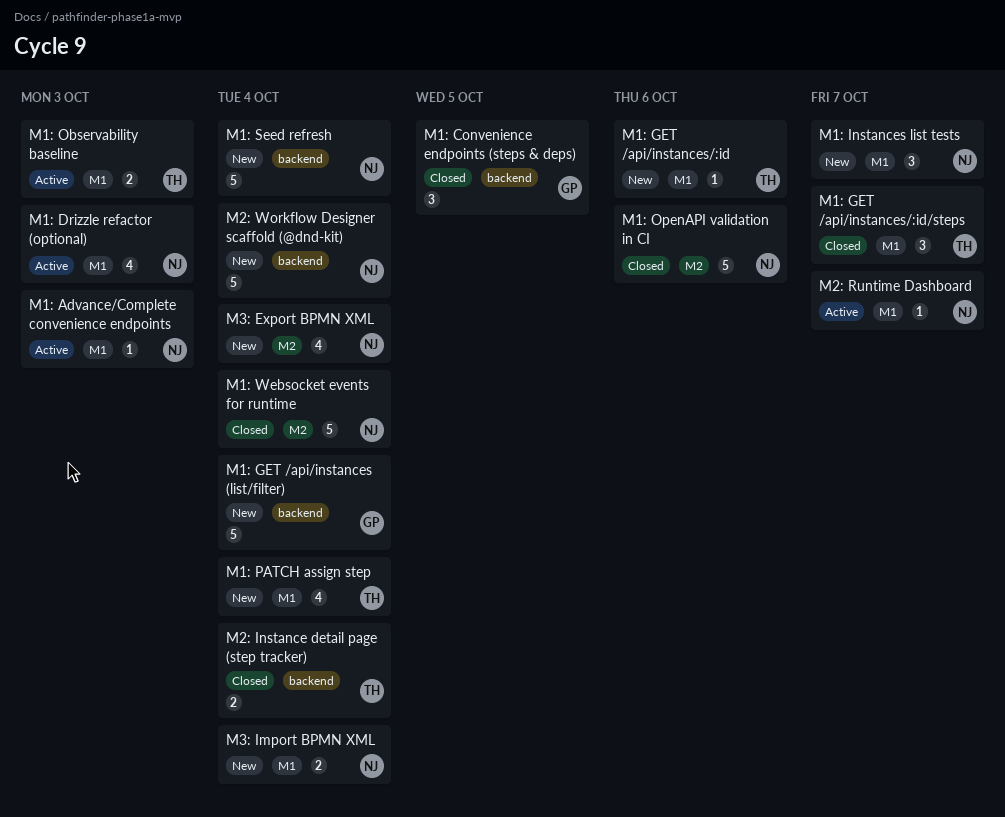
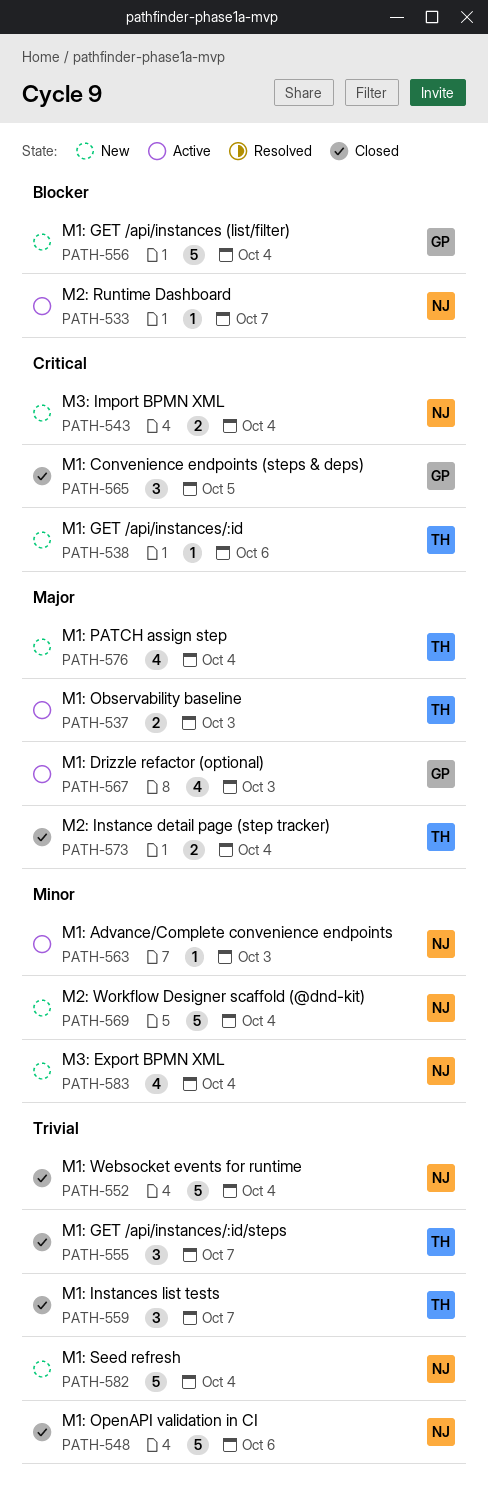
M1: Drizzle refactor (optional), owner: NJ -> GP
M1: Instances list tests, status: New -> Closed
M1: Instances list tests, owner: NJ -> TH

